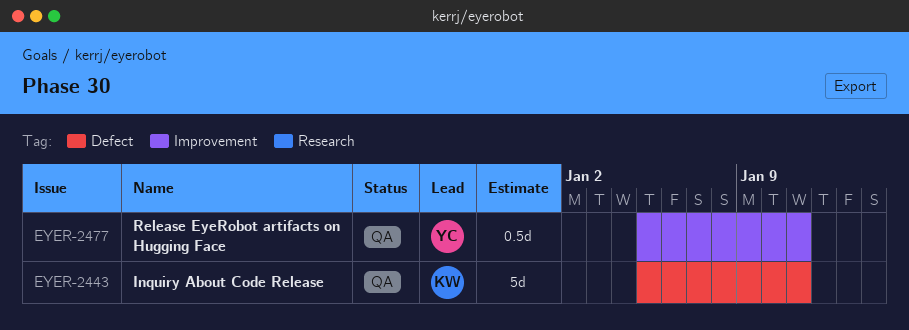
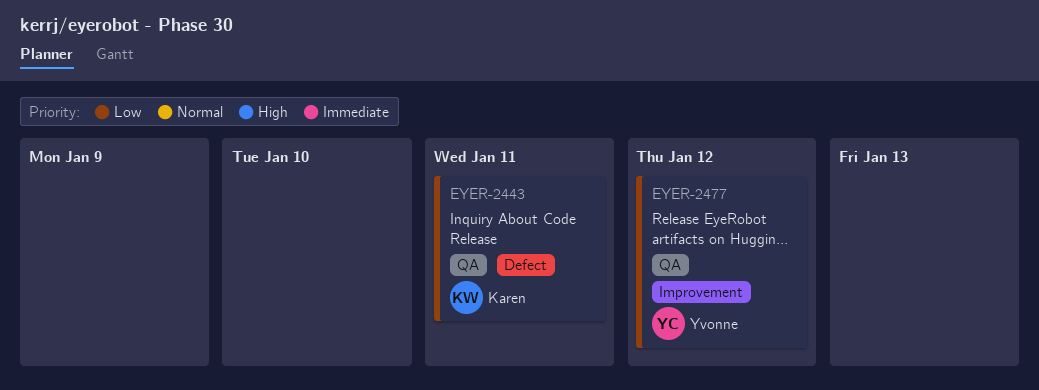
EYER-2477, due: Jan 11 -> Jan 12

